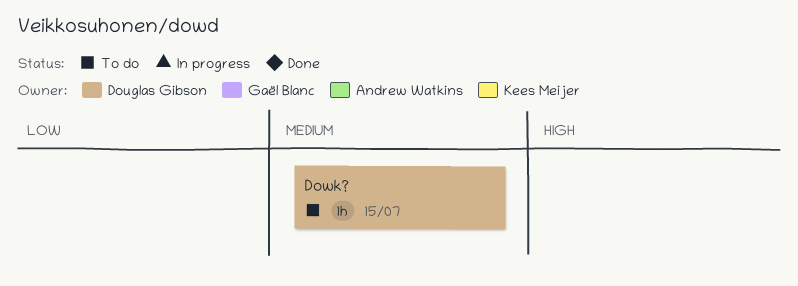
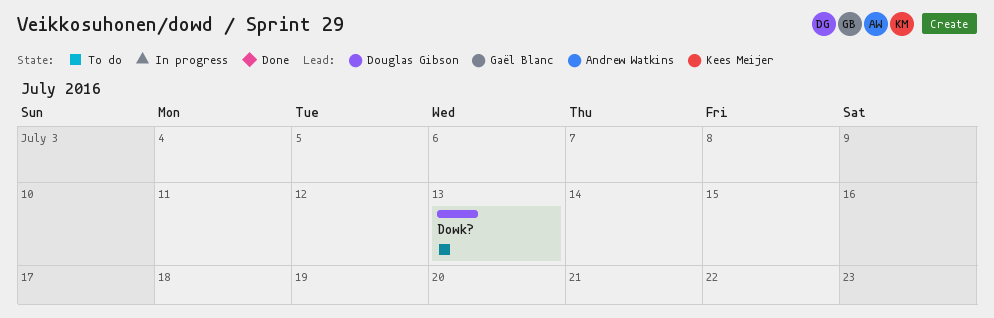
Dowk?, due: Jul 15 -> Jul 13

